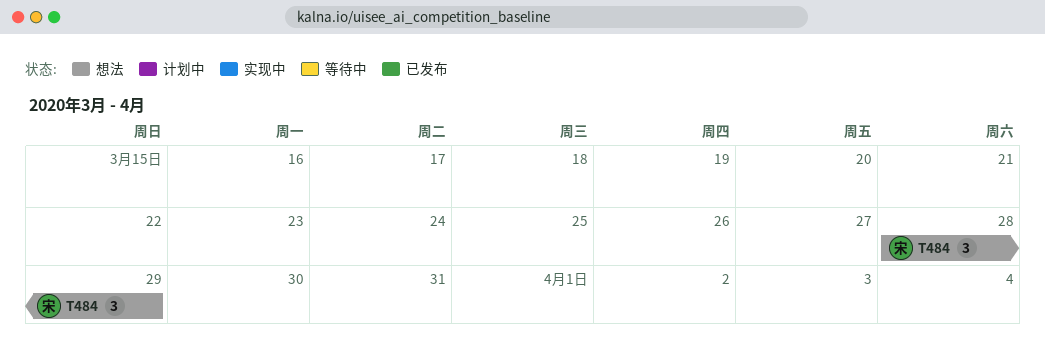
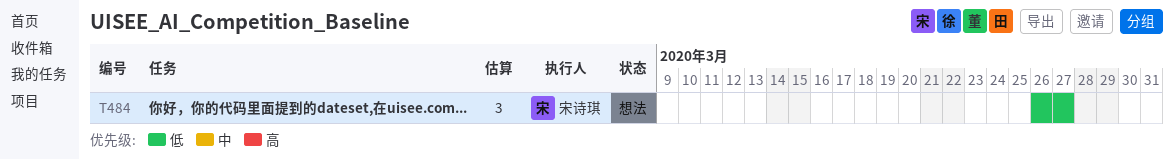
T484, start: Mar 28 -> Mar 26
T484, due: Mar 29 -> Mar 27

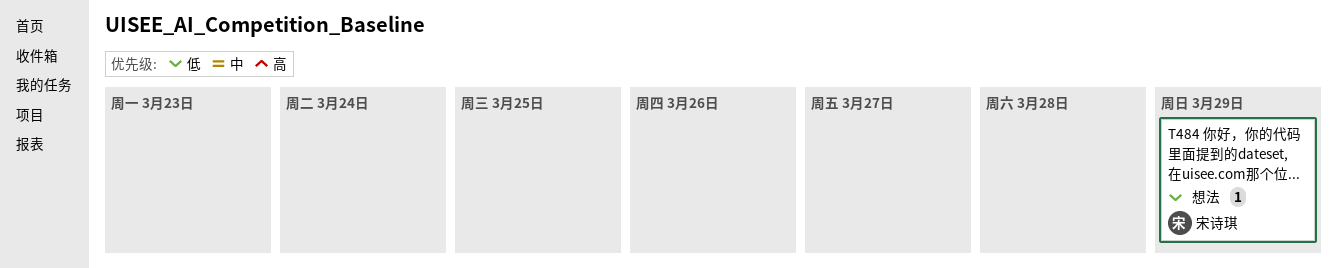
T484, estimate: 3 -> 1
T484, due: Mar 27 -> Mar 29

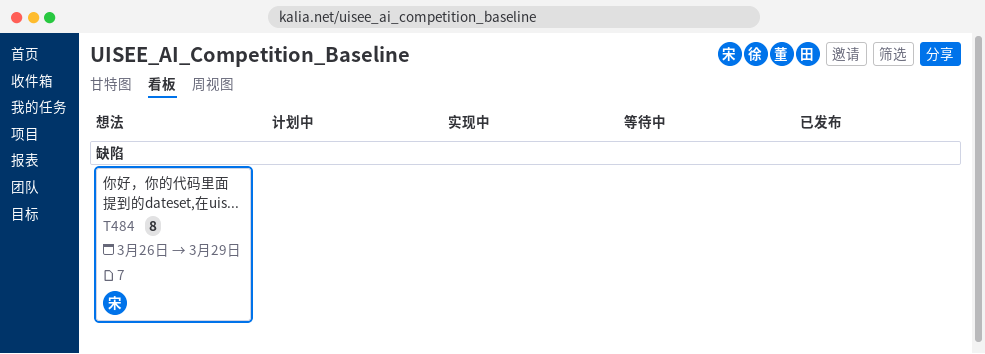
T484, estimate: 1 -> 8

